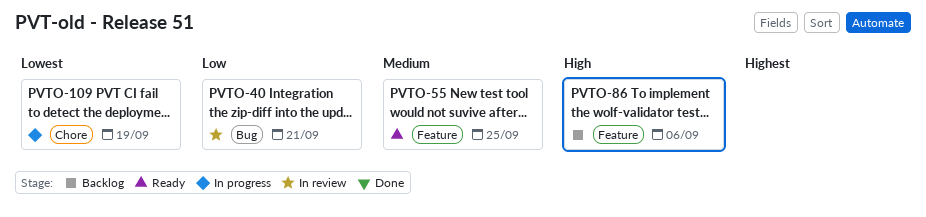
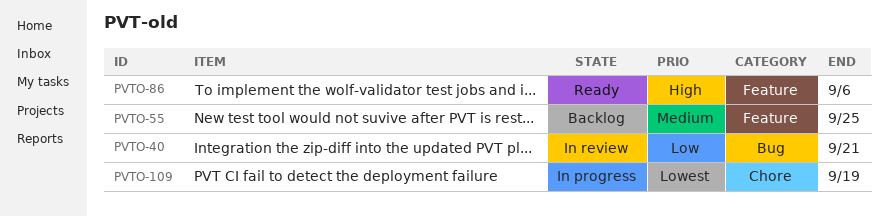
PVTO-55, status: Ready -> Backlog
PVTO-86, status: Backlog -> Ready

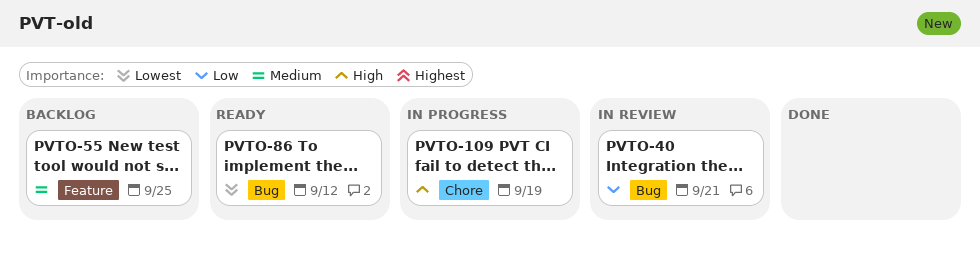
PVTO-86, priority: High -> Lowest
PVTO-86, label: Feature -> Bug
PVTO-86, due: Sep 6 -> Sep 12
PVTO-109, priority: Lowest -> High

